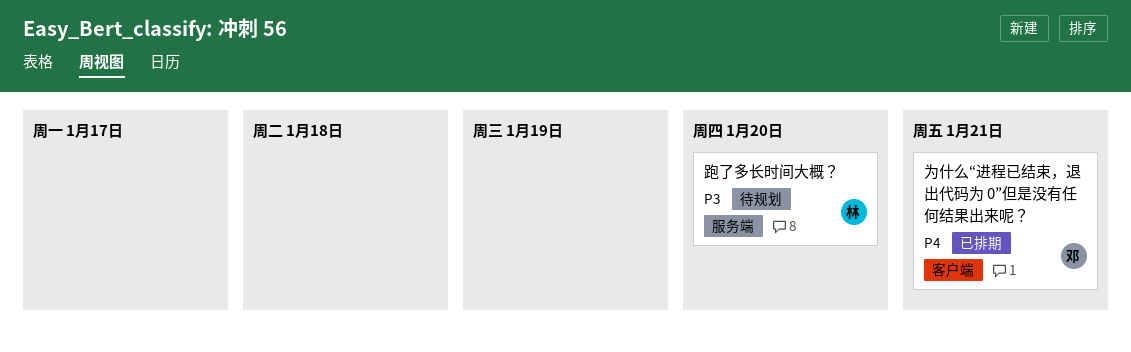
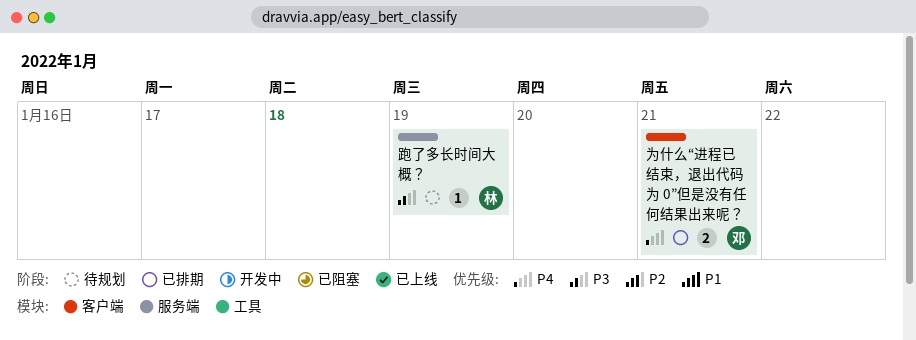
跑了多长时间大概？, due: Jan 20 -> Jan 19

